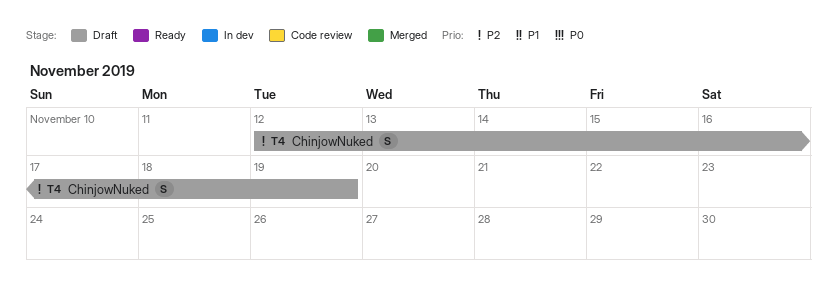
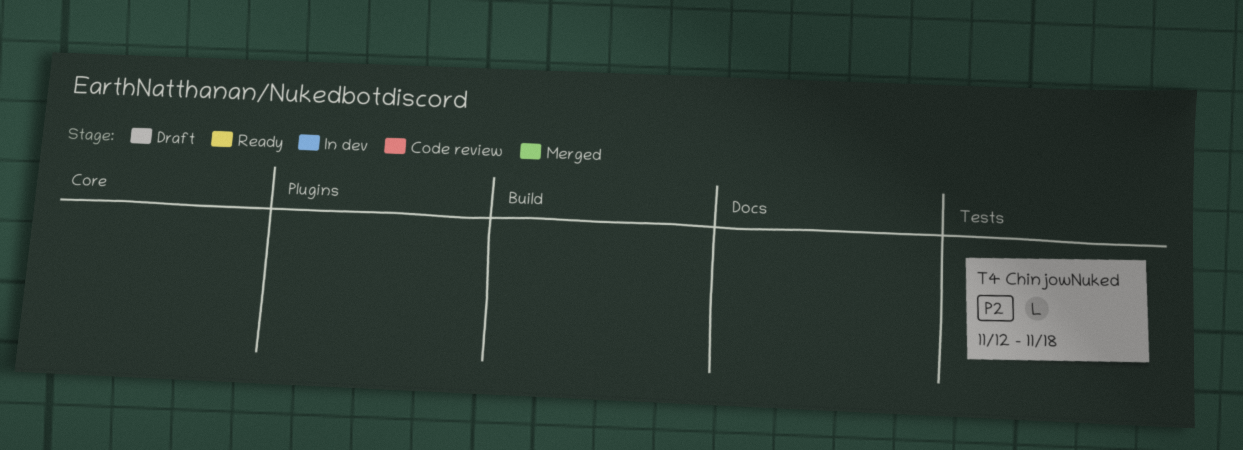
T4, estimate: S -> L
T4, due: Nov 19 -> Nov 18

